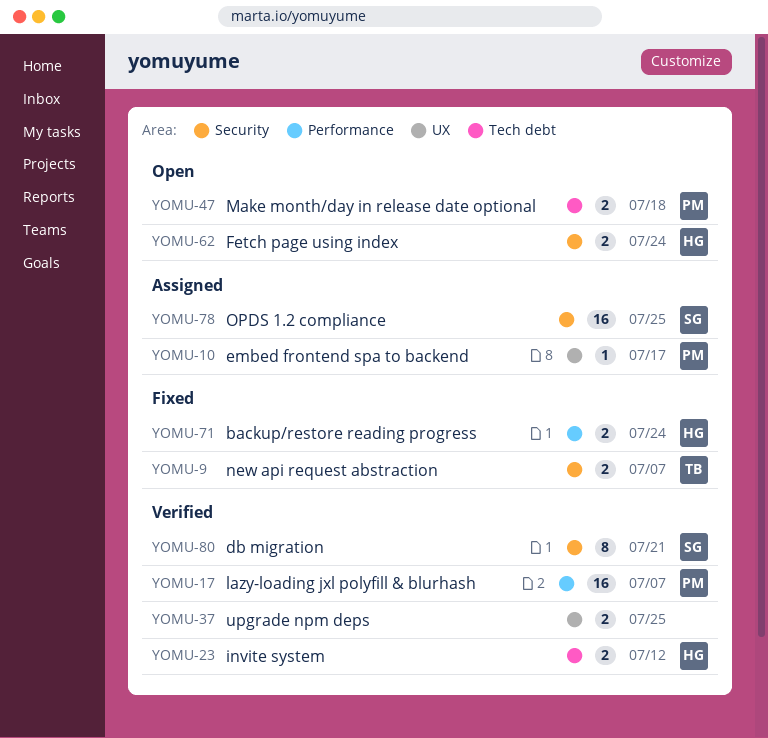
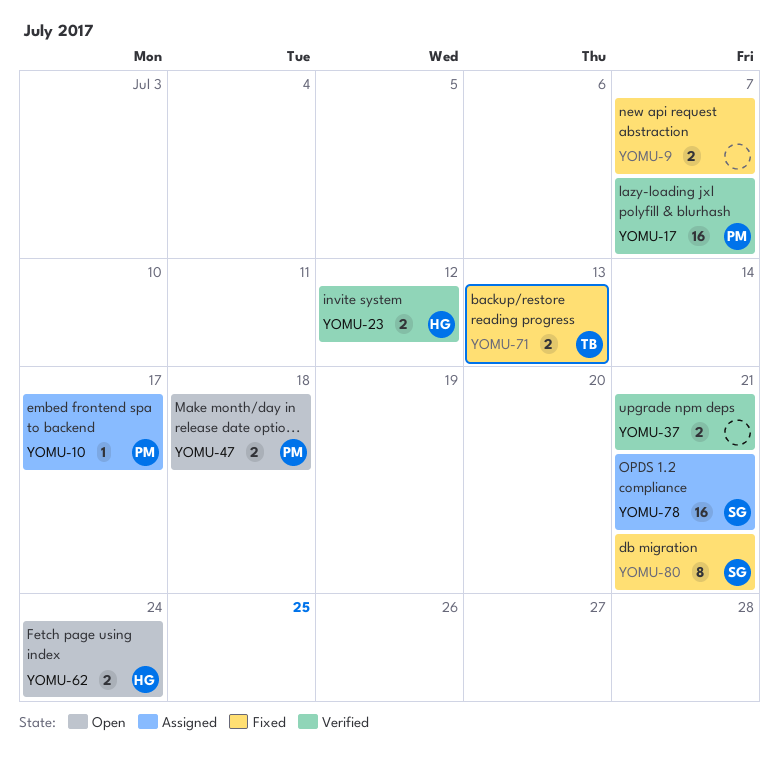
YOMU-9, owner: TB -> none
YOMU-37, due: Jul 25 -> Jul 21
YOMU-71, owner: HG -> TB
YOMU-71, due: Jul 24 -> Jul 13
YOMU-78, due: Jul 25 -> Jul 21
YOMU-80, status: Verified -> Fixed

